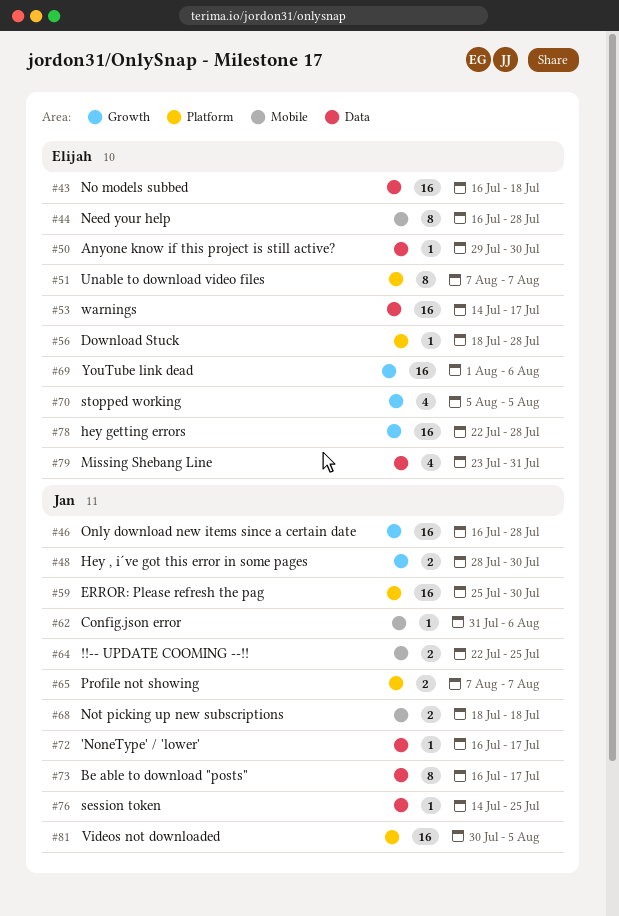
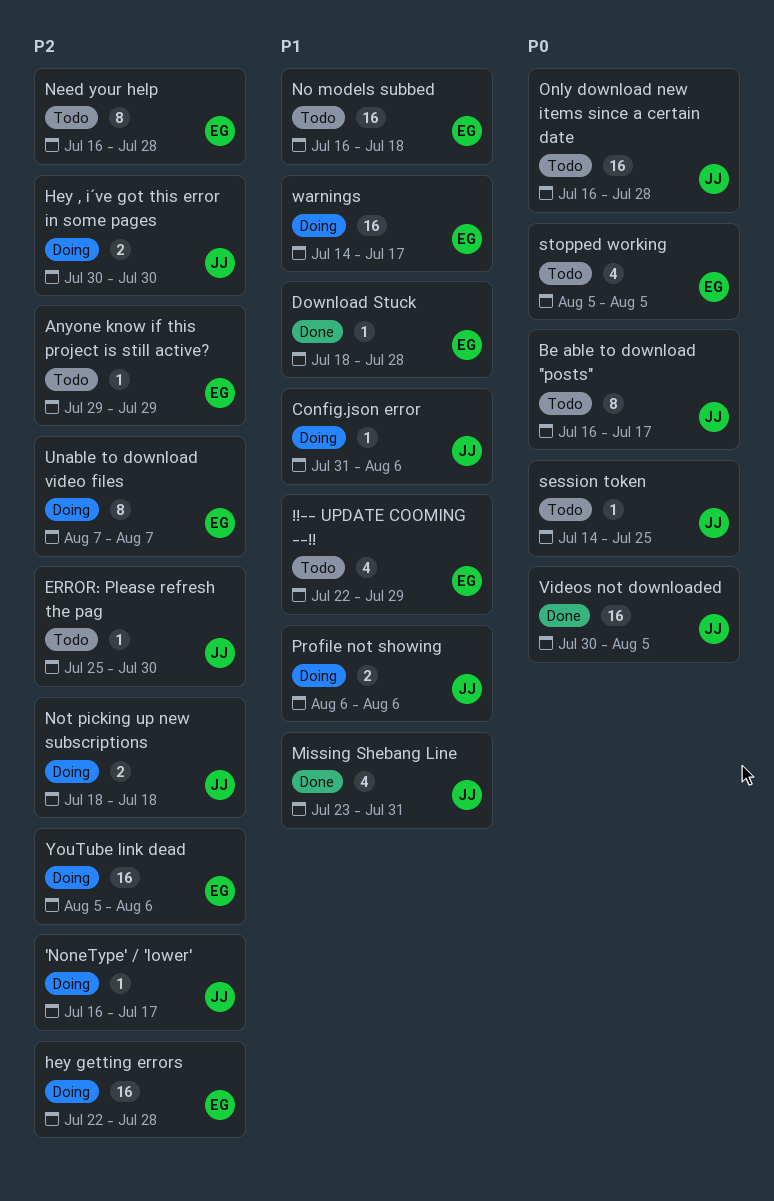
!!-- UPDATE COOMING --!!, owner: Jan -> Elijah
!!-- UPDATE COOMING --!!, estimate: 2 -> 4
!!-- UPDATE COOMING --!!, due: Jul 25 -> Jul 29
Anyone know if this project is still active?, due: Jul 30 -> Jul 29
ERROR: Please refresh the pag, estimate: 16 -> 1
Hey , i´ve got this error in some pages, start: Jul 28 -> Jul 30
Missing Shebang Line, owner: Elijah -> Jan
Profile not showing, start: Aug 7 -> Aug 6
Profile not showing, due: Aug 7 -> Aug 6
YouTube link dead, start: Aug 1 -> Aug 5

